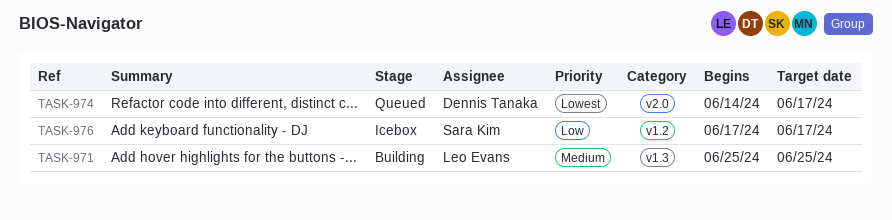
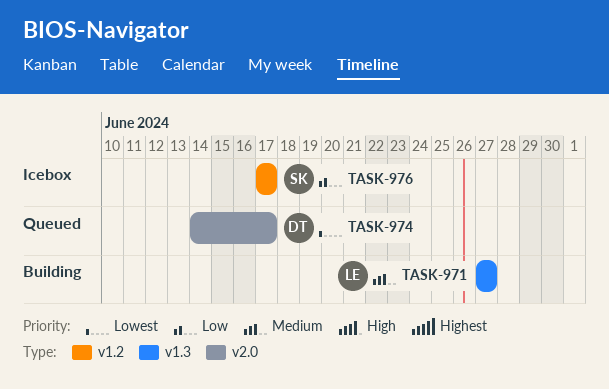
TASK-971, start: Jun 25 -> Jun 27
TASK-971, due: Jun 25 -> Jun 27

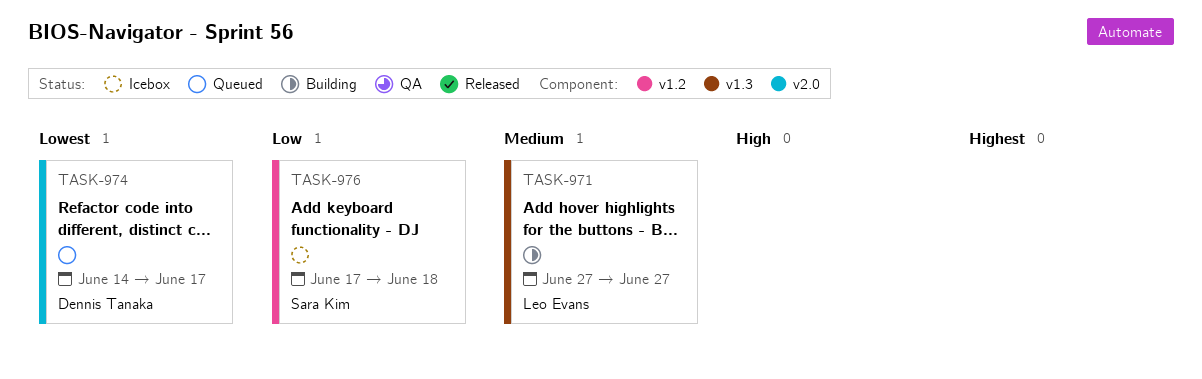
TASK-976, due: Jun 17 -> Jun 18

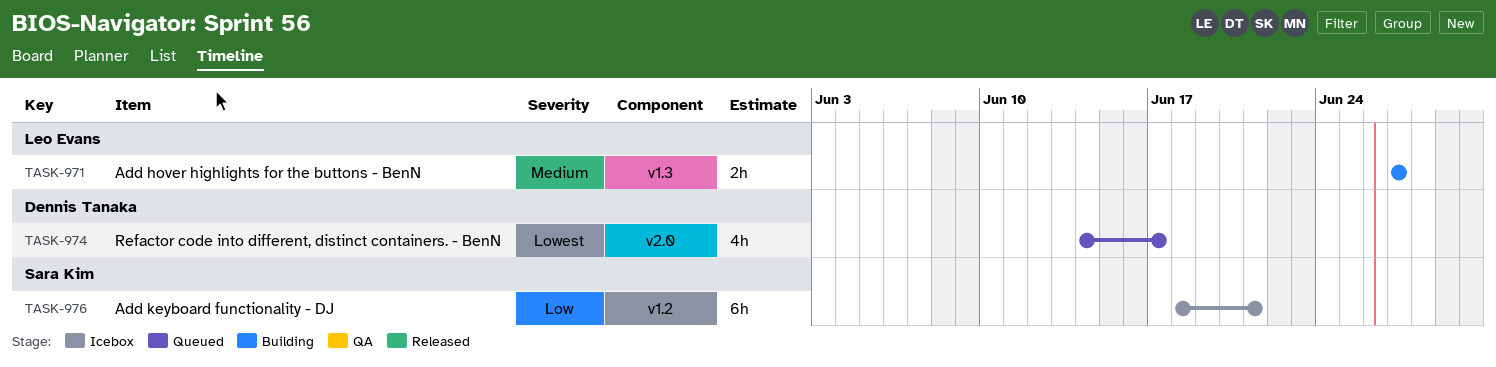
TASK-976, start: Jun 17 -> Jun 18
TASK-976, due: Jun 18 -> Jun 21

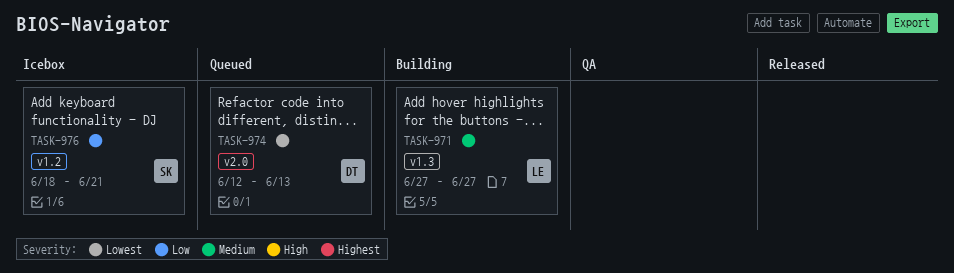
TASK-974, start: Jun 14 -> Jun 12
TASK-974, due: Jun 17 -> Jun 13

